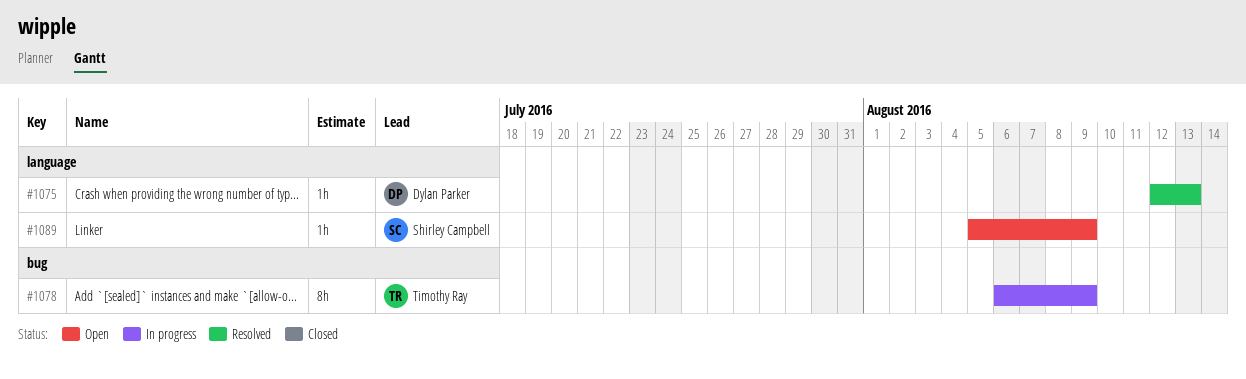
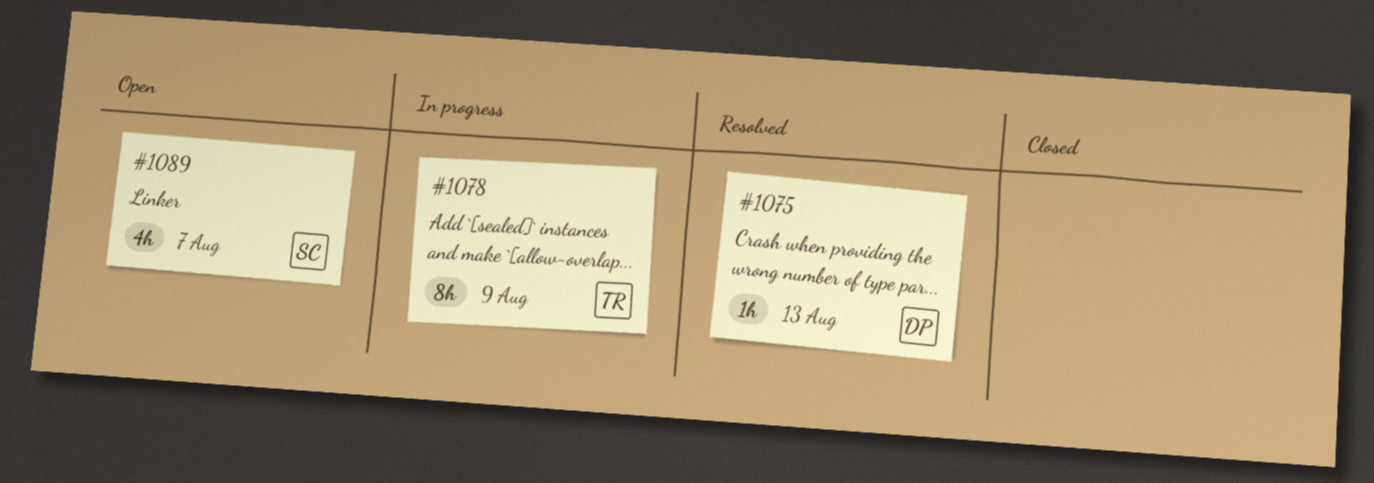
#1089, estimate: 1h -> 4h
#1089, due: Aug 9 -> Aug 7

